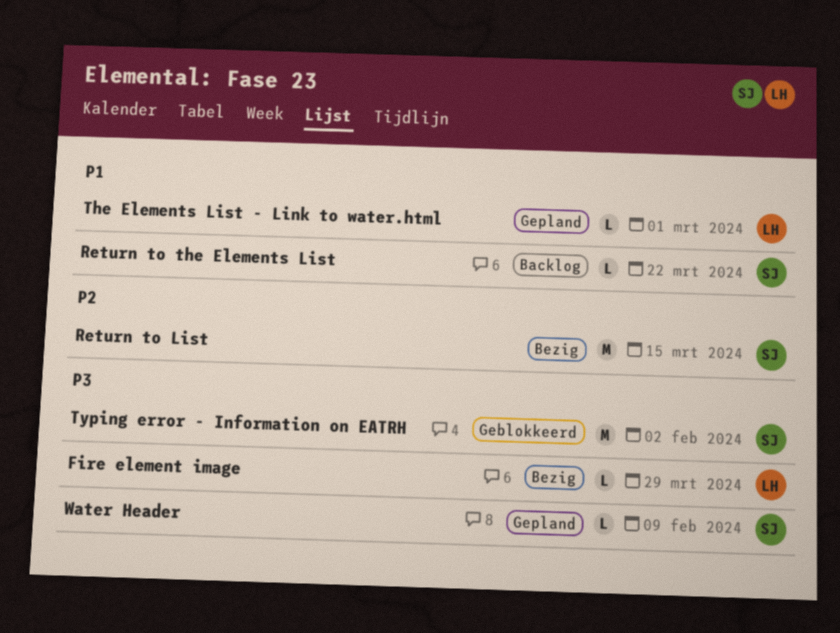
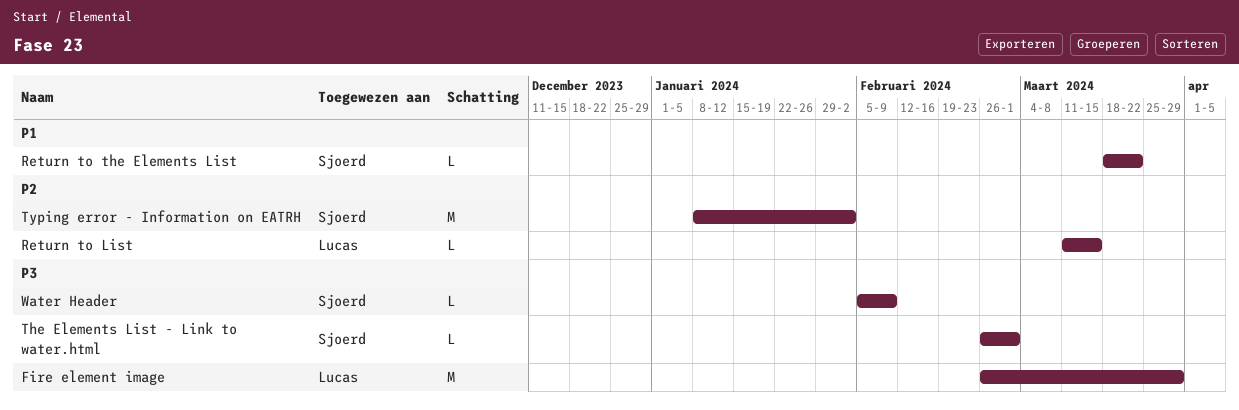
Fire element image, estimate: L -> M
Return to List, owner: Sjoerd -> Lucas
Return to List, estimate: M -> L
The Elements List - Link to water.html, owner: Lucas -> Sjoerd
The Elements List - Link to water.html, priority: P1 -> P3
Typing error - Information on EATRH, priority: P3 -> P2

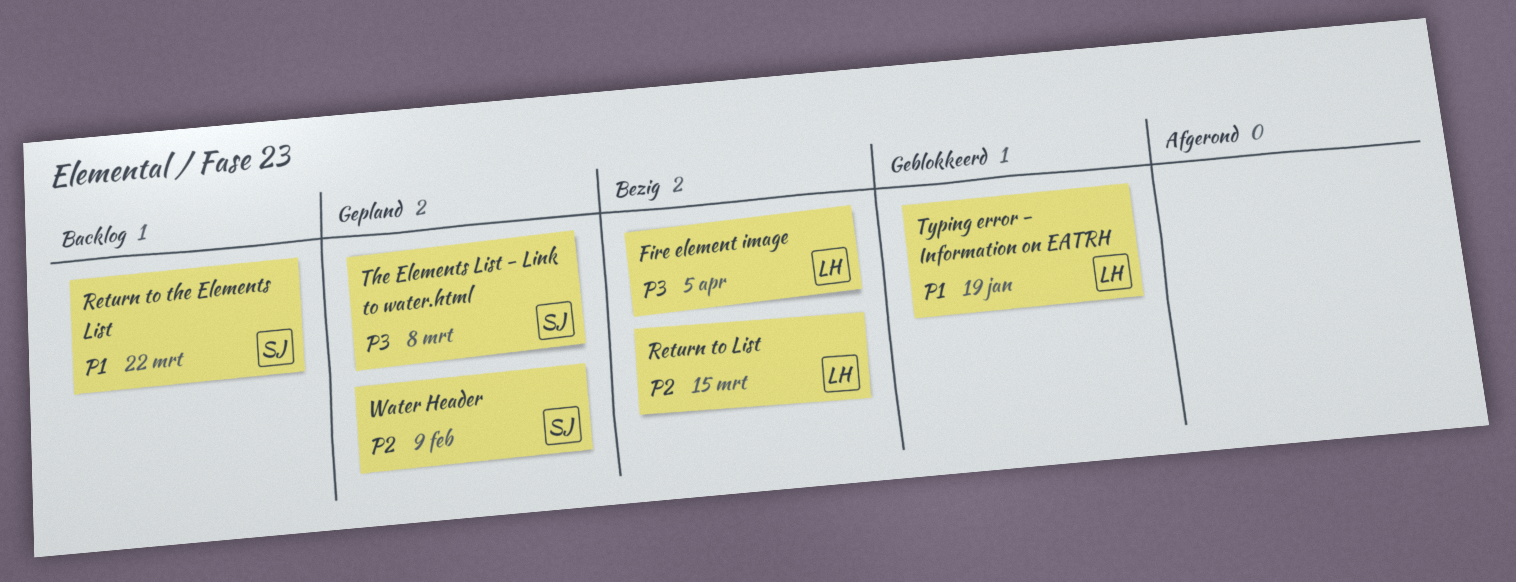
Fire element image, due: Mar 29 -> Apr 5
The Elements List - Link to water.html, due: Mar 1 -> Mar 8
Typing error - Information on EATRH, owner: Sjoerd -> Lucas
Typing error - Information on EATRH, priority: P2 -> P1
Typing error - Information on EATRH, due: Feb 2 -> Jan 19
Water Header, priority: P3 -> P2

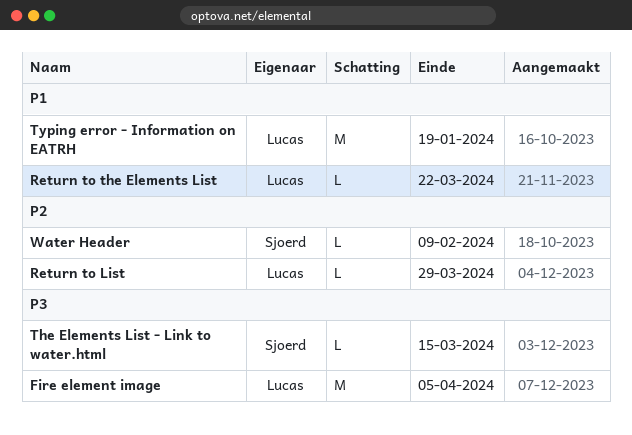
Return to List, due: Mar 15 -> Mar 29
Return to the Elements List, owner: Sjoerd -> Lucas
The Elements List - Link to water.html, due: Mar 8 -> Mar 15

